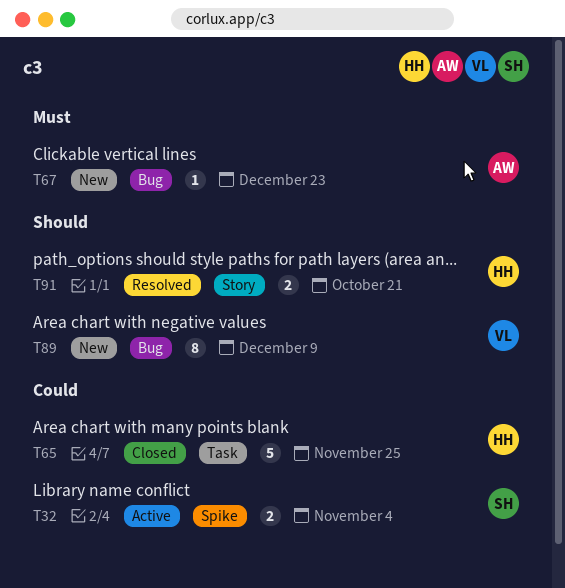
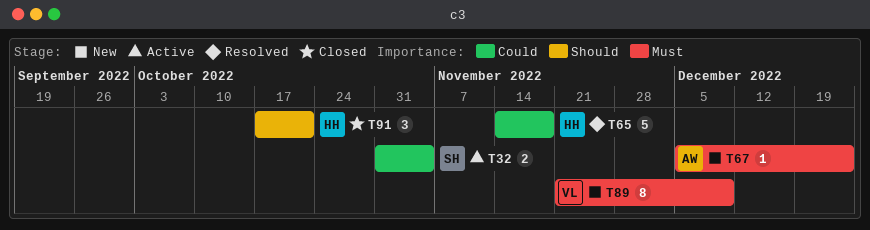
T65, status: Closed -> Resolved
T65, due: Nov 25 -> Nov 18
T89, priority: Should -> Must
T91, status: Resolved -> Closed
T91, estimate: 2 -> 3

